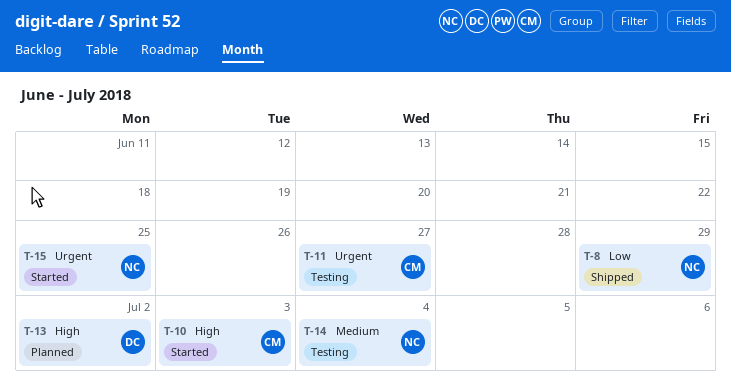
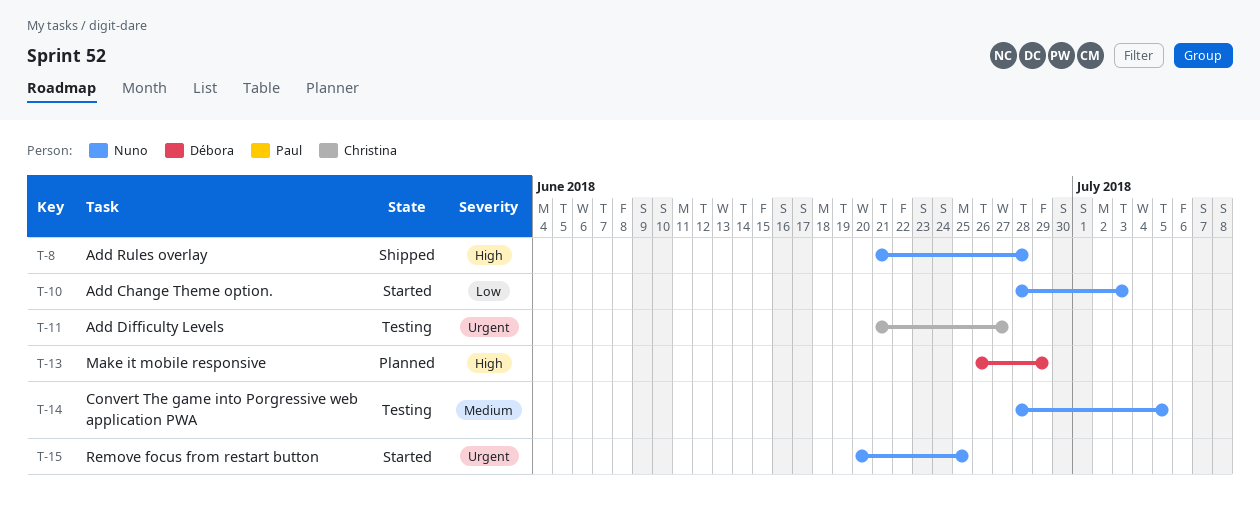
T-8, priority: Low -> High
T-8, due: Jun 29 -> Jun 28
T-10, owner: Christina -> Nuno
T-10, priority: High -> Low
T-13, due: Jul 2 -> Jun 29
T-14, due: Jul 4 -> Jul 5

